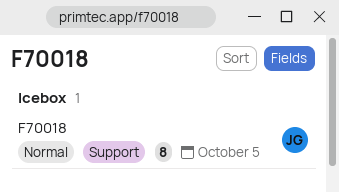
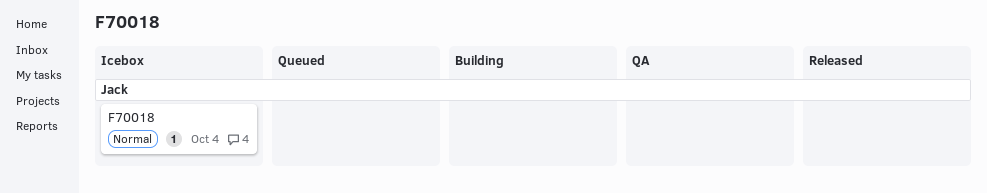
F70018, estimate: 8 -> 1
F70018, due: Oct 5 -> Oct 4

